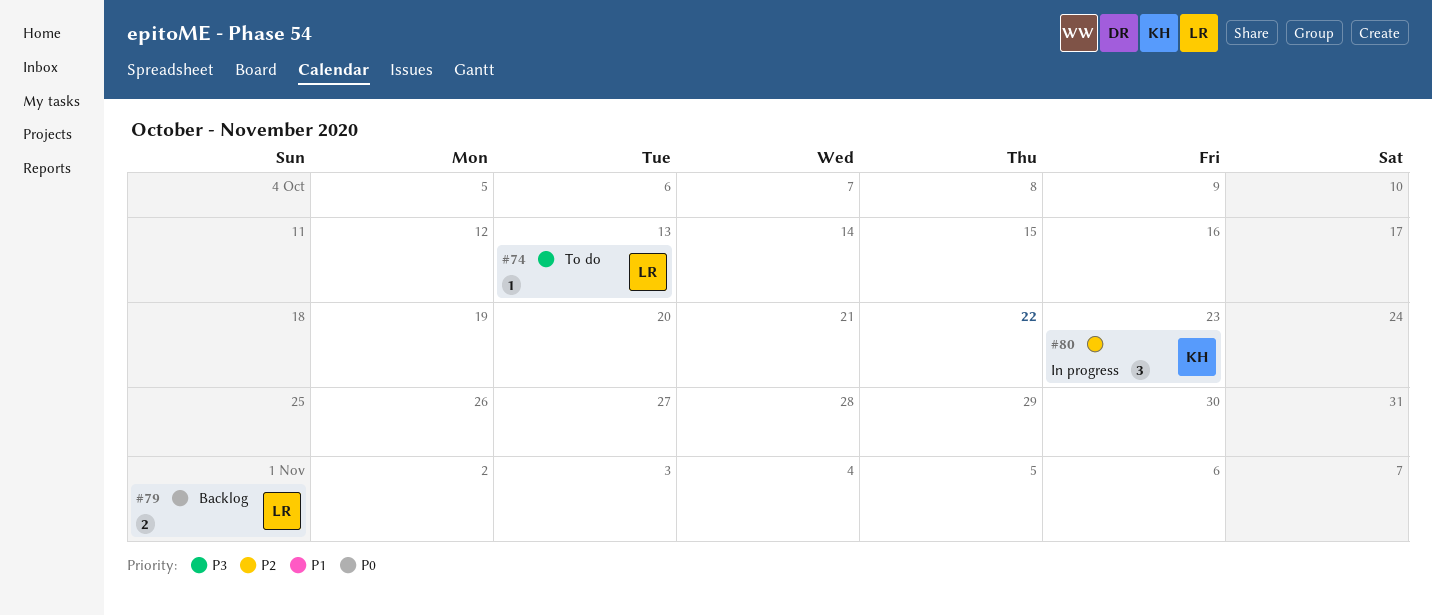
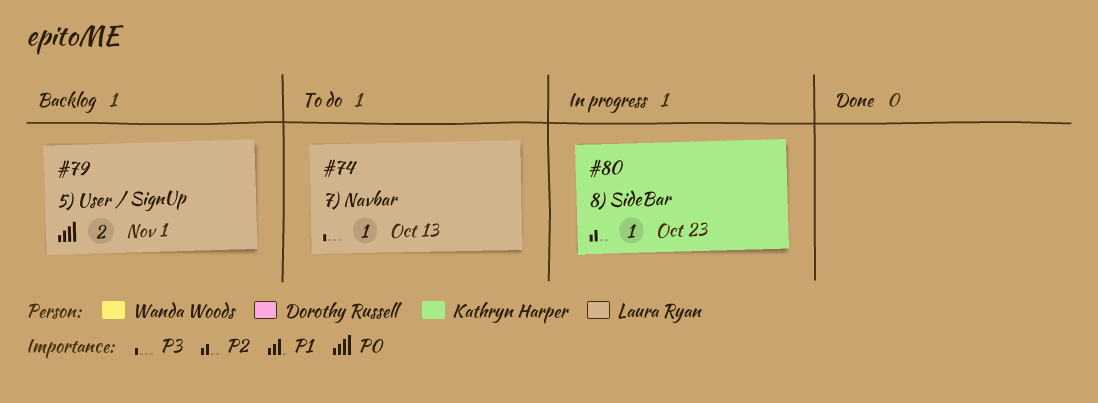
#80, estimate: 3 -> 1

